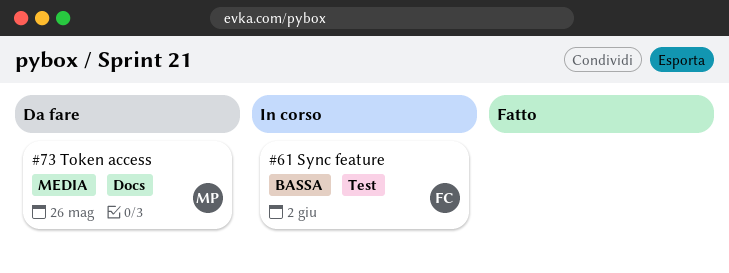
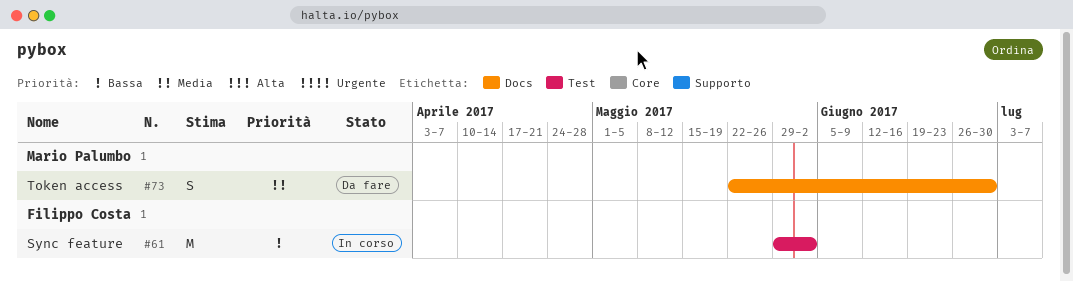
#73, due: May 26 -> Jun 30

